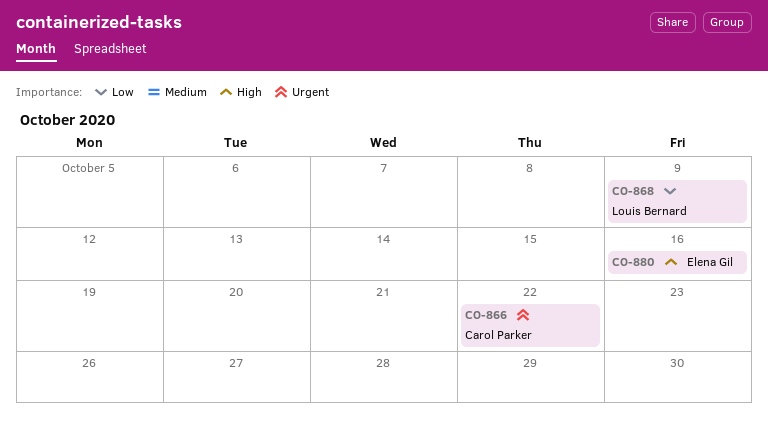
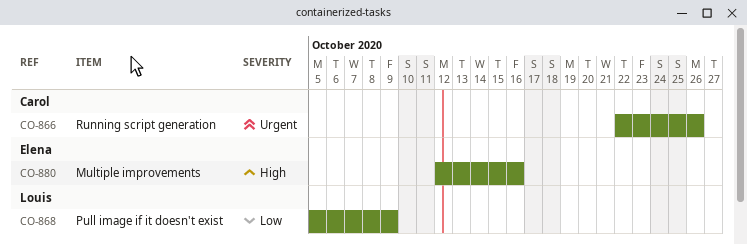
CO-866, due: Oct 22 -> Oct 26

